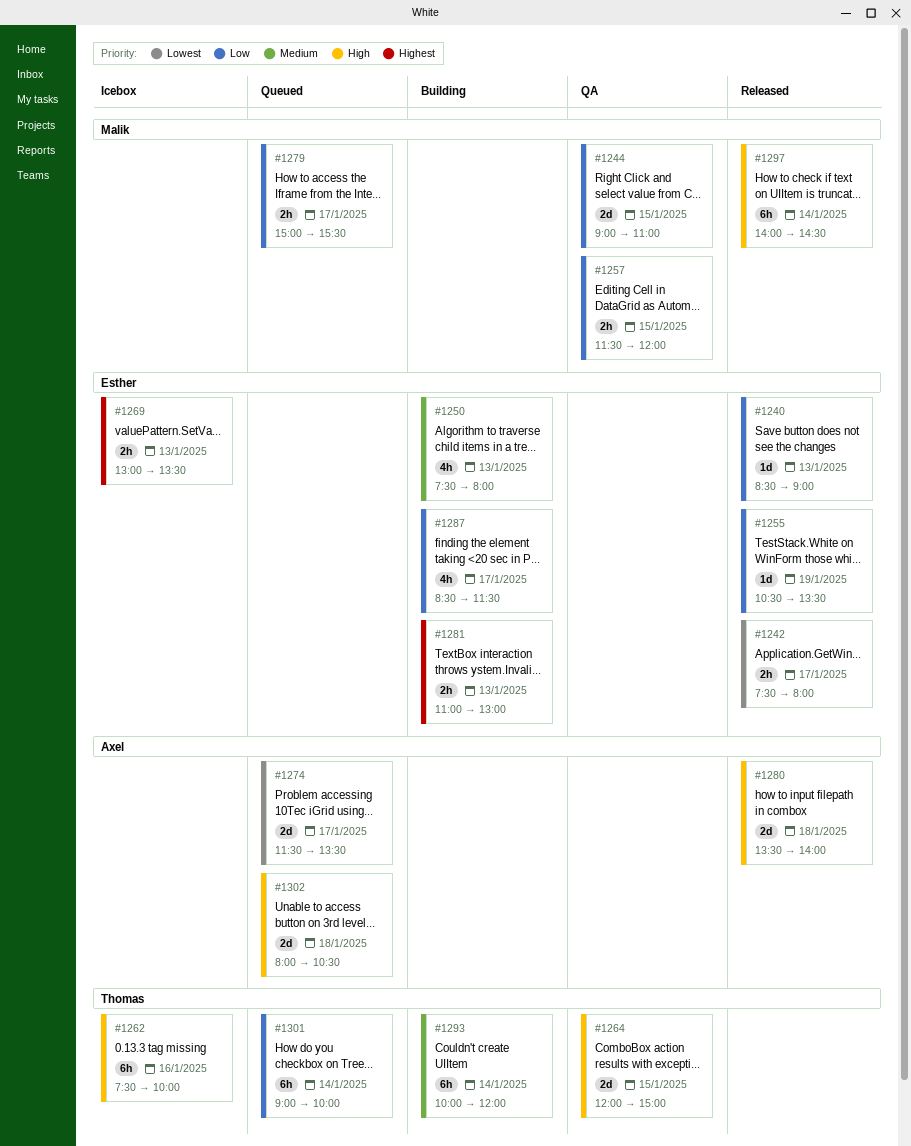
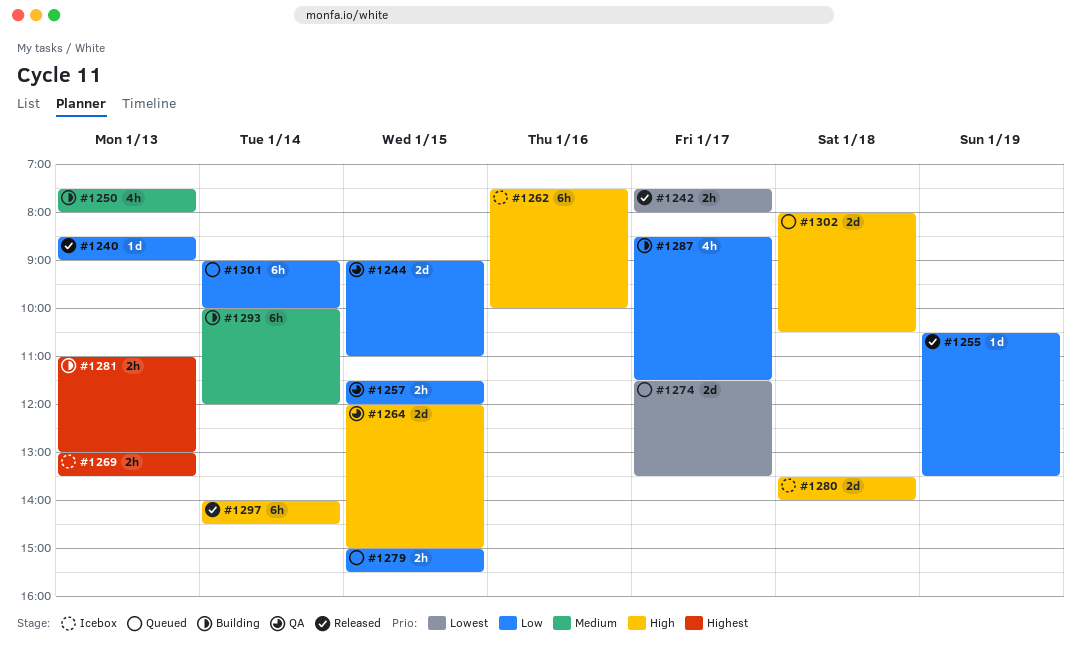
#1279, day: Jan 17 -> Jan 15
#1280, status: Released -> Icebox

